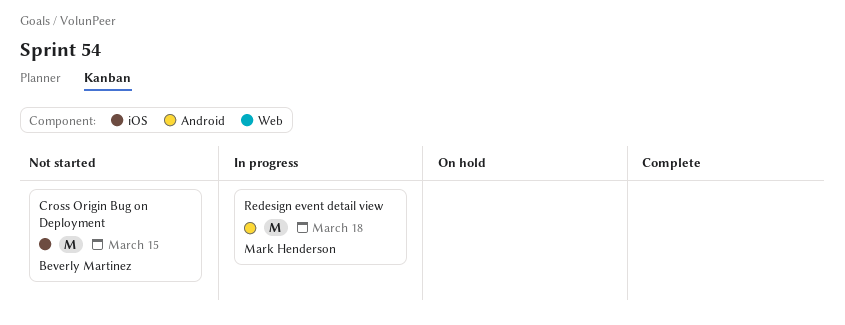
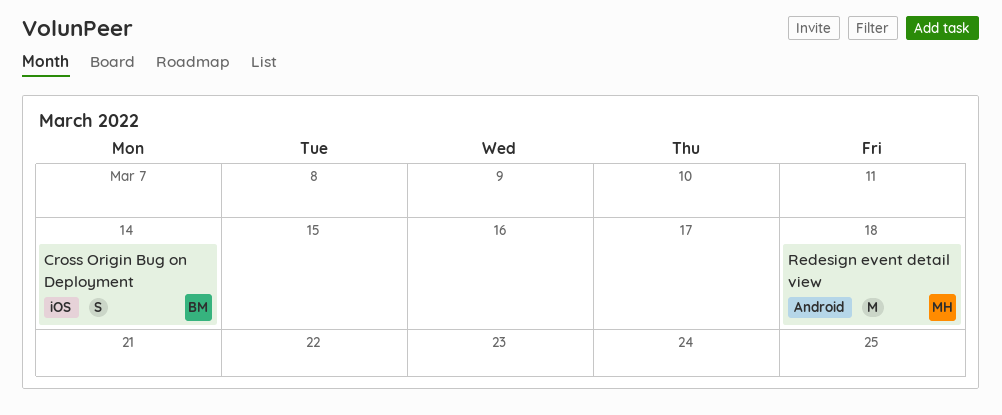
Cross Origin Bug on Deployment, estimate: M -> S
Cross Origin Bug on Deployment, due: Mar 15 -> Mar 14

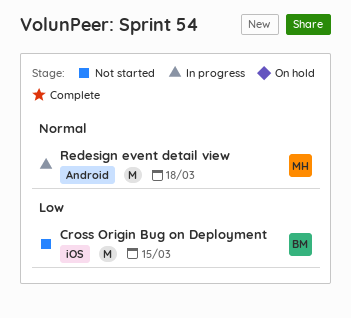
Cross Origin Bug on Deployment, estimate: S -> M
Cross Origin Bug on Deployment, due: Mar 14 -> Mar 15

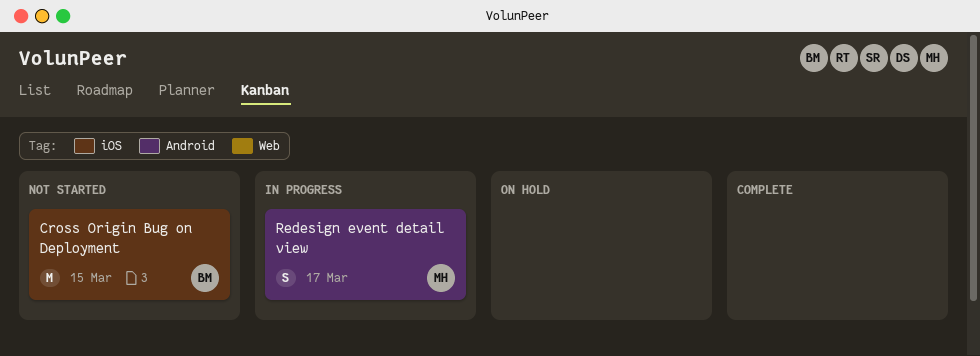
Redesign event detail view, estimate: M -> S
Redesign event detail view, due: Mar 18 -> Mar 17

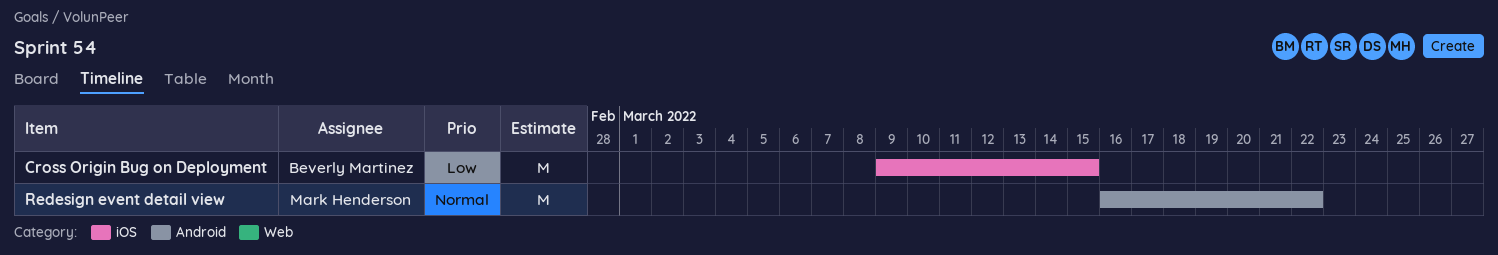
Redesign event detail view, estimate: S -> M
Redesign event detail view, due: Mar 17 -> Mar 22

